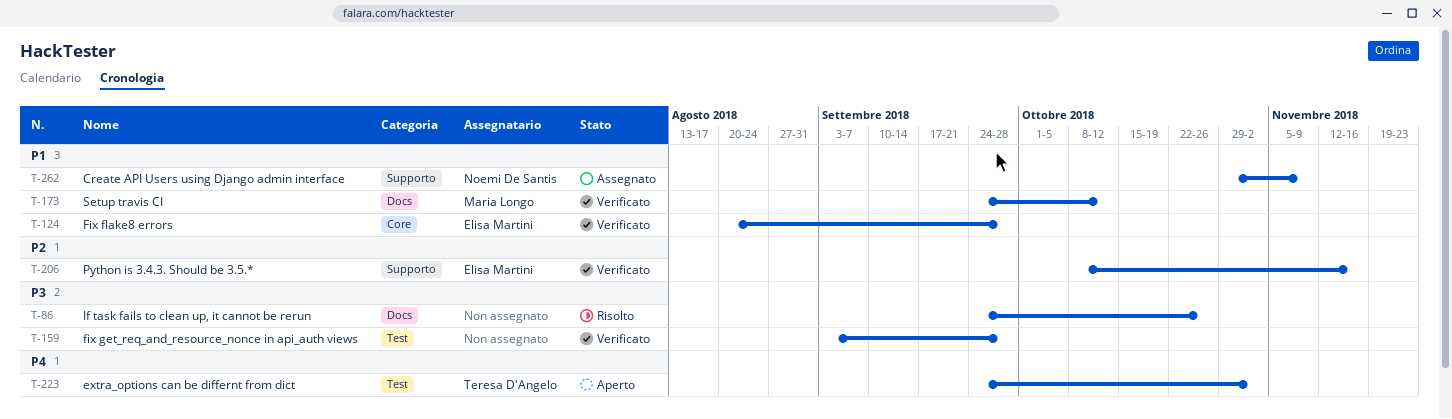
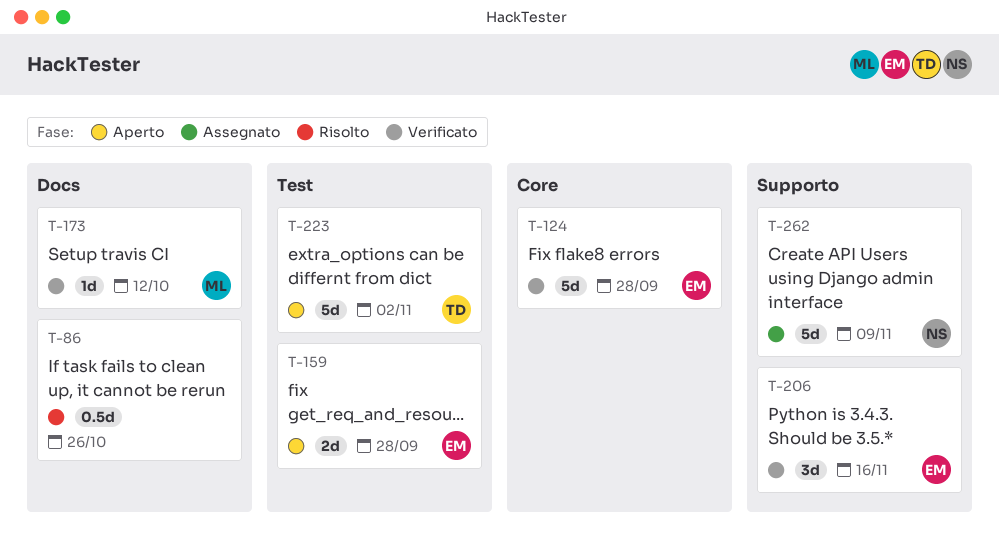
T-159, status: Verificato -> Aperto
T-159, owner: none -> Elisa Martini

